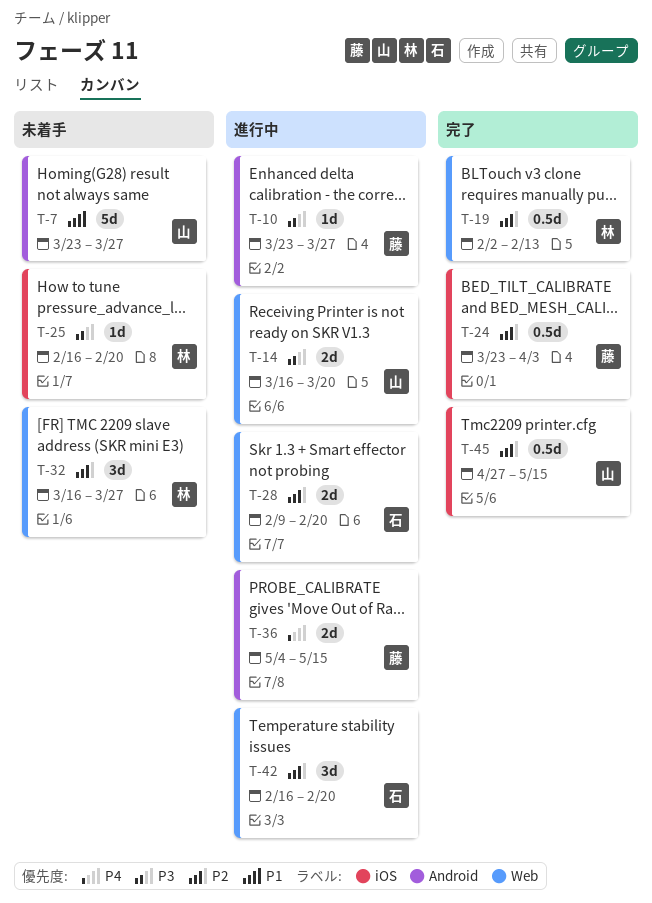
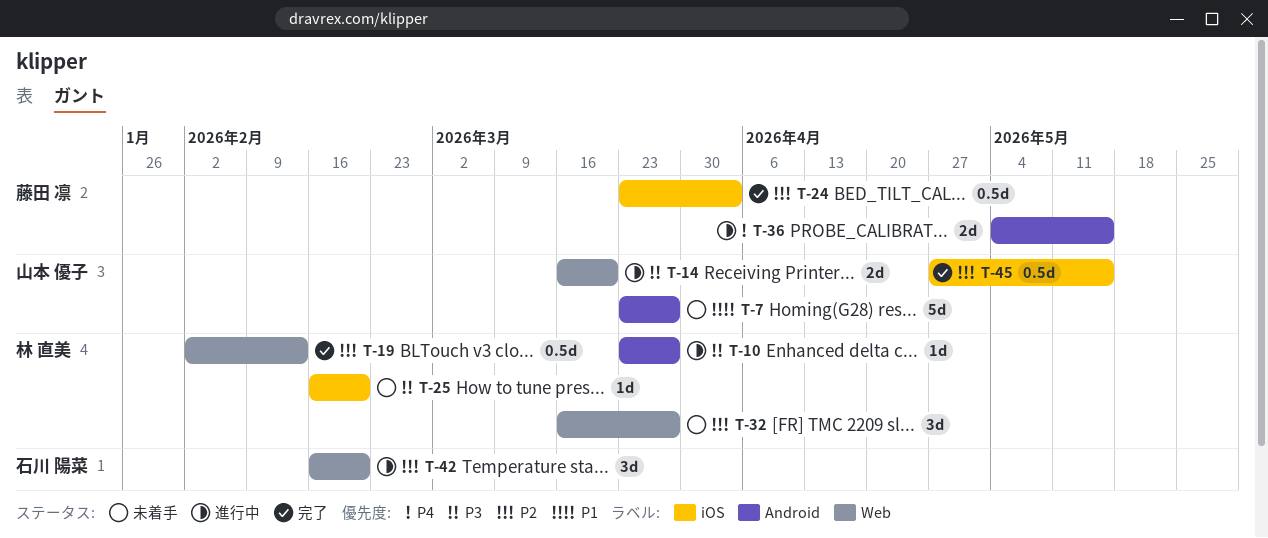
T-10, owner: 藤田 凛 -> 林 直美
T-28: present -> none

